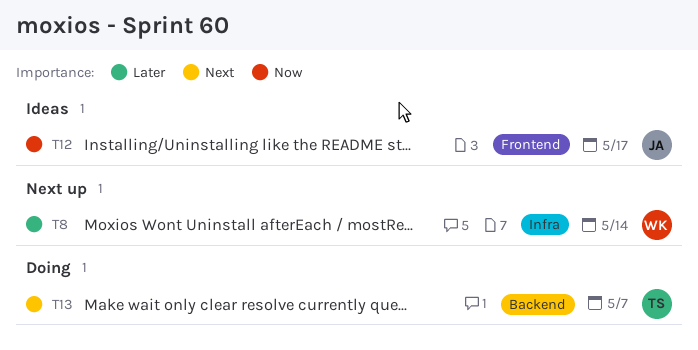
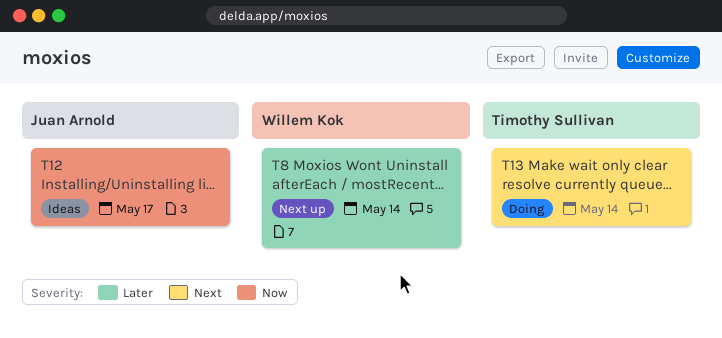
T13, due: May 7 -> May 14

